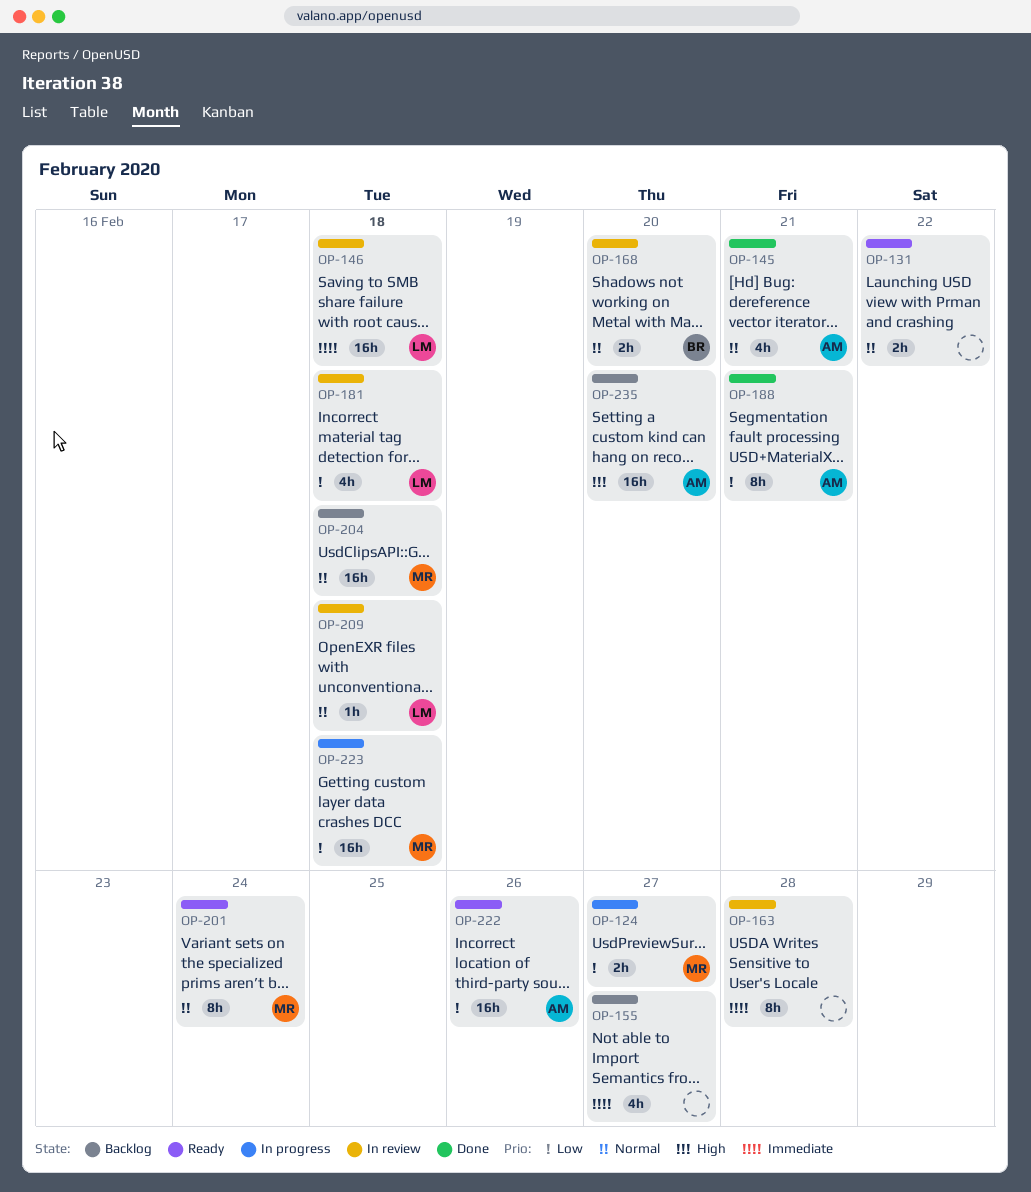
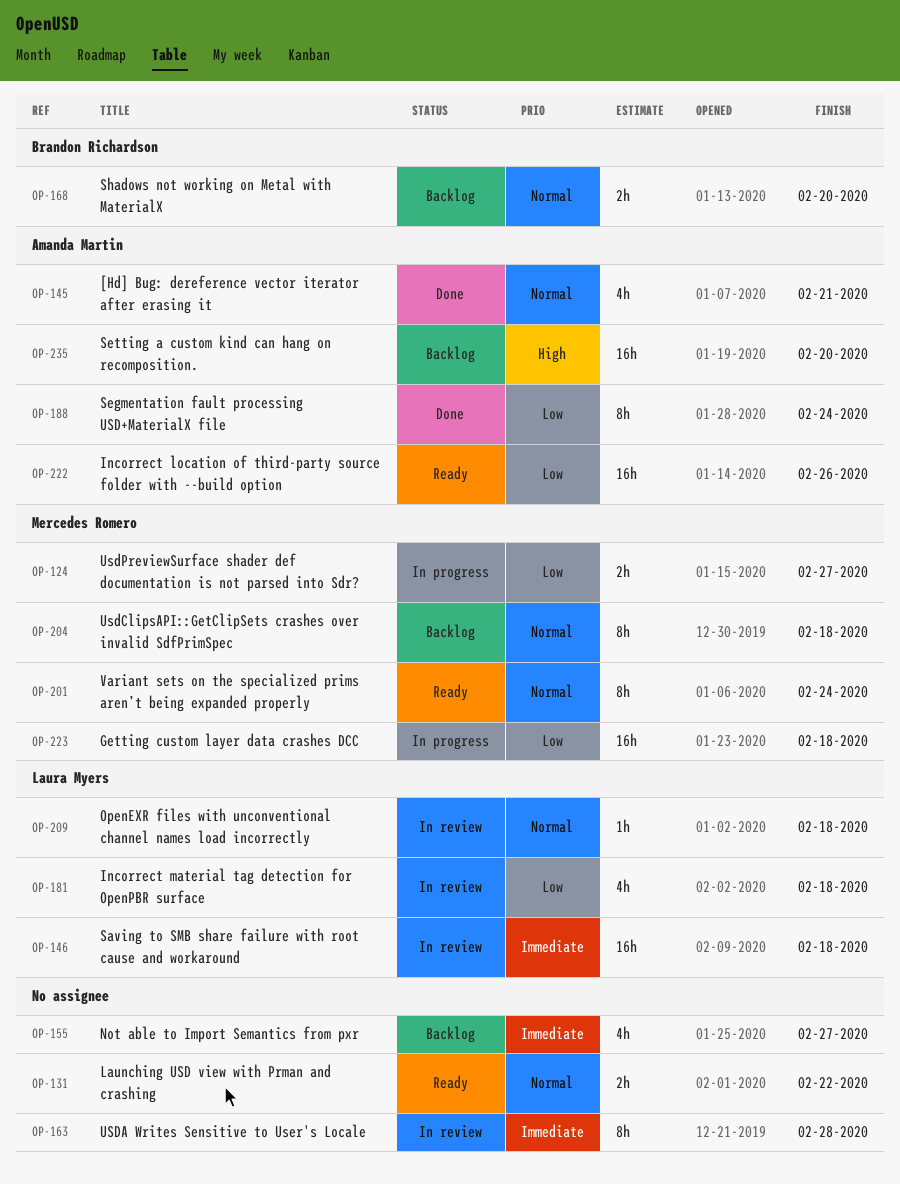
OP-168, status: In review -> Backlog
OP-188, due: Feb 21 -> Feb 24
OP-204, estimate: 16h -> 8h

